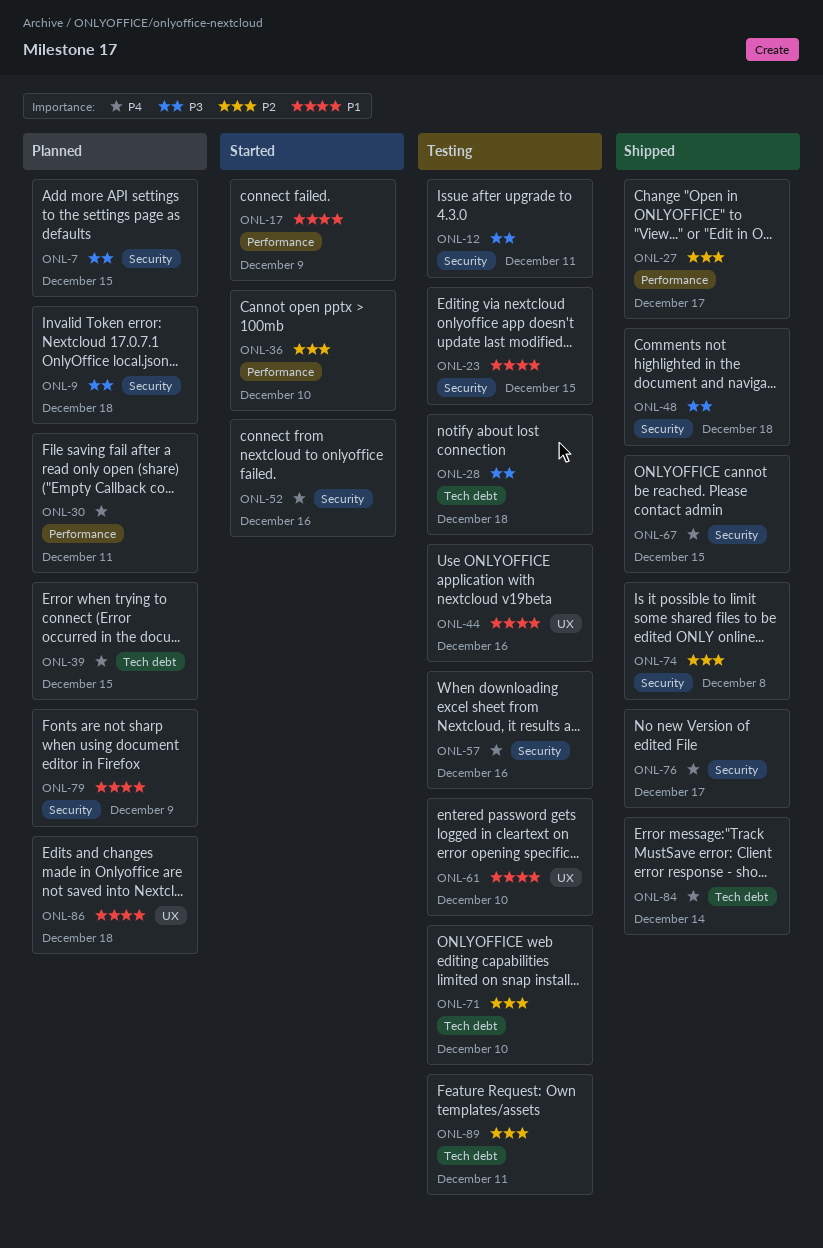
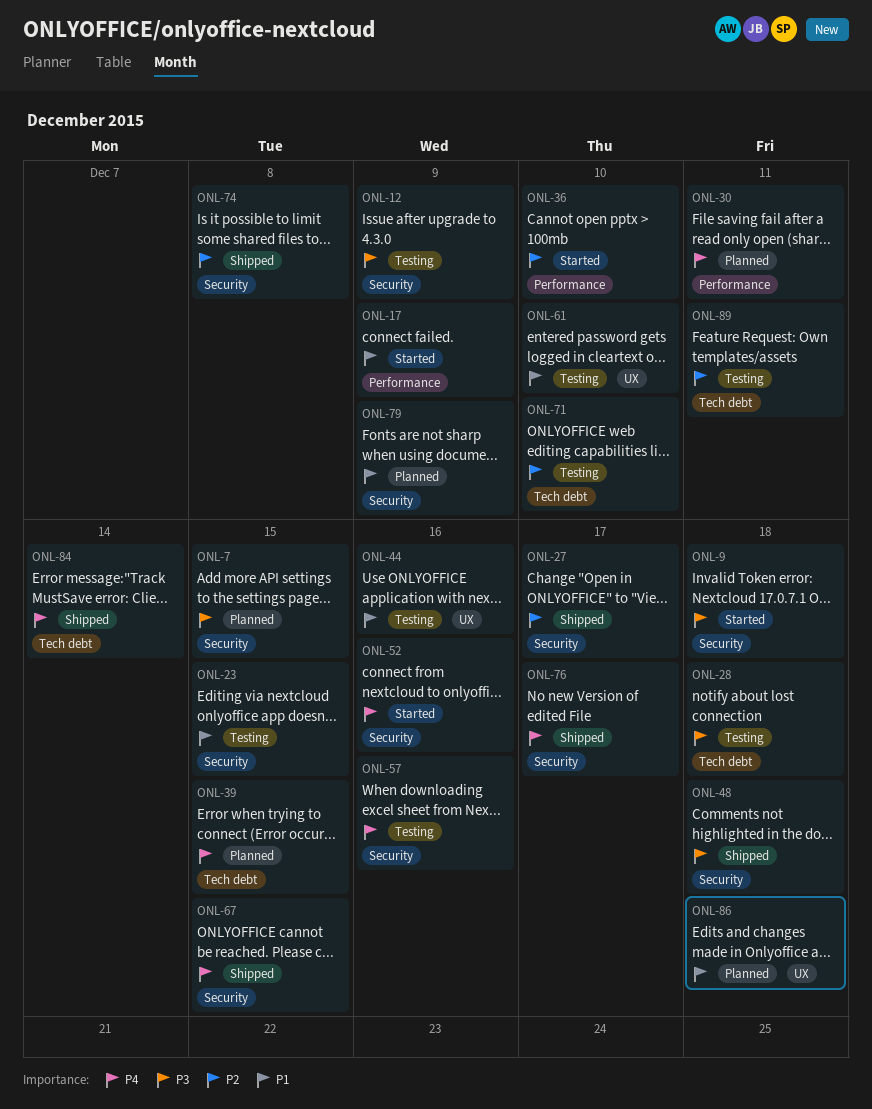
ONL-9, status: Planned -> Started
ONL-12, due: Dec 11 -> Dec 9
ONL-27, label: Performance -> Security

